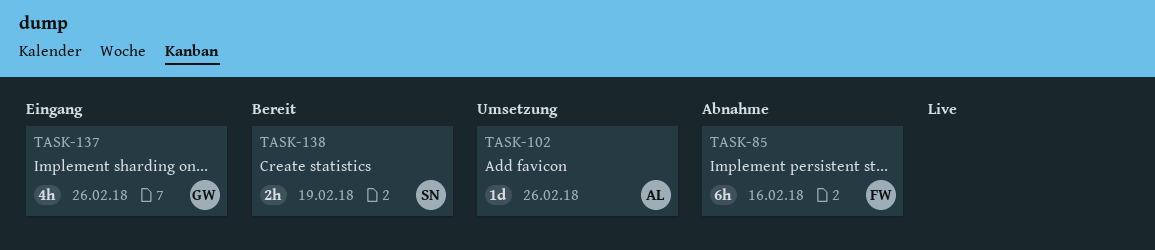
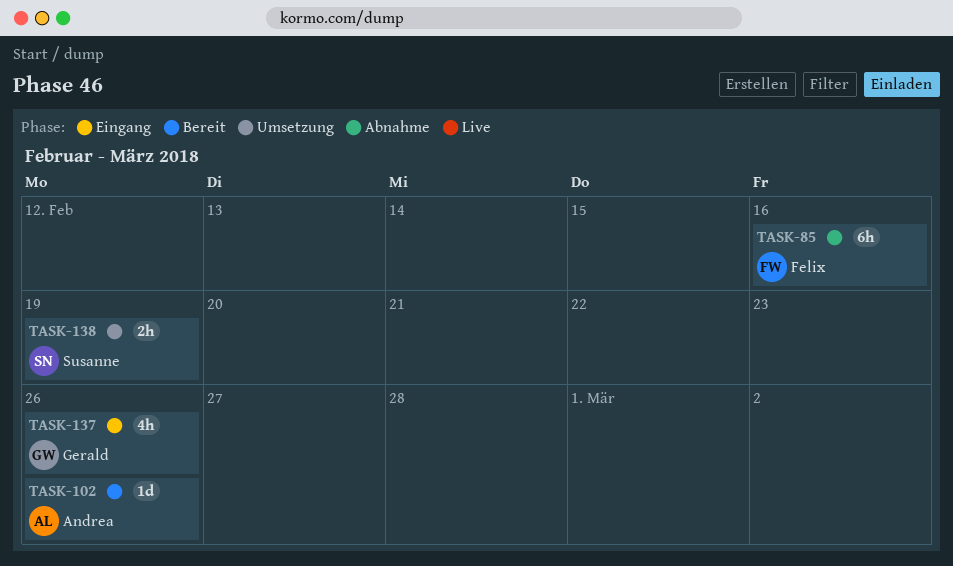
TASK-102, status: Umsetzung -> Bereit
TASK-138, status: Bereit -> Umsetzung

